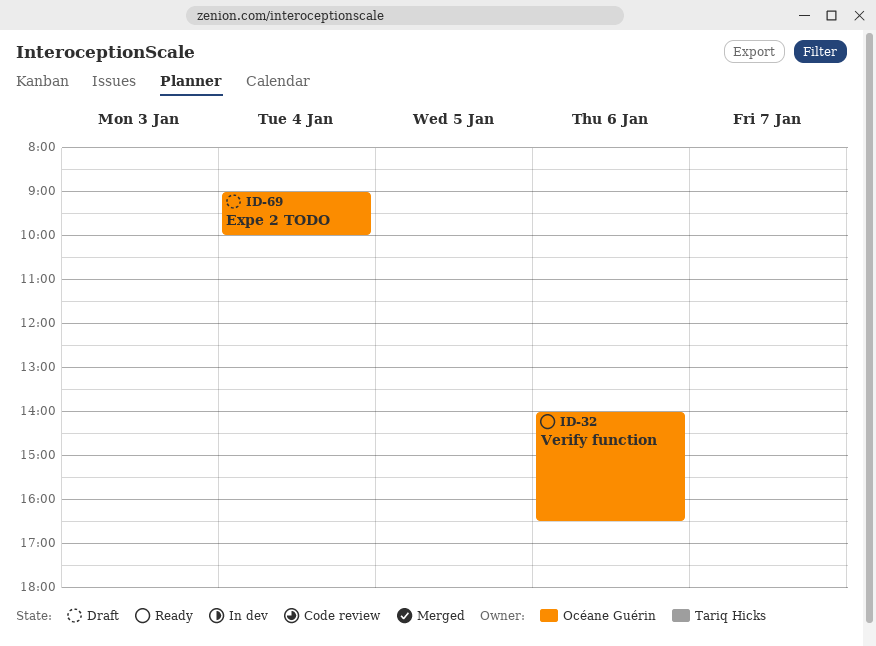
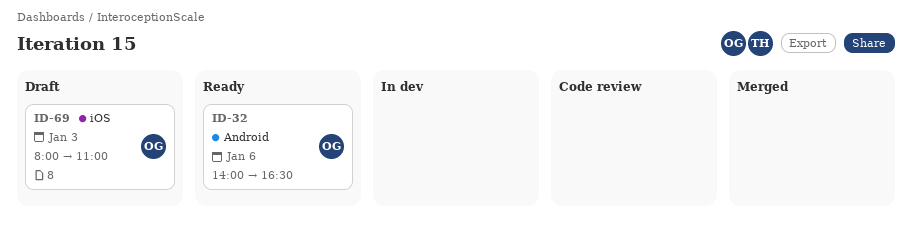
ID-69, day: Jan 4 -> Jan 3
ID-69, begins: 09:00 -> 08:00
ID-69, ends: 10:00 -> 11:00

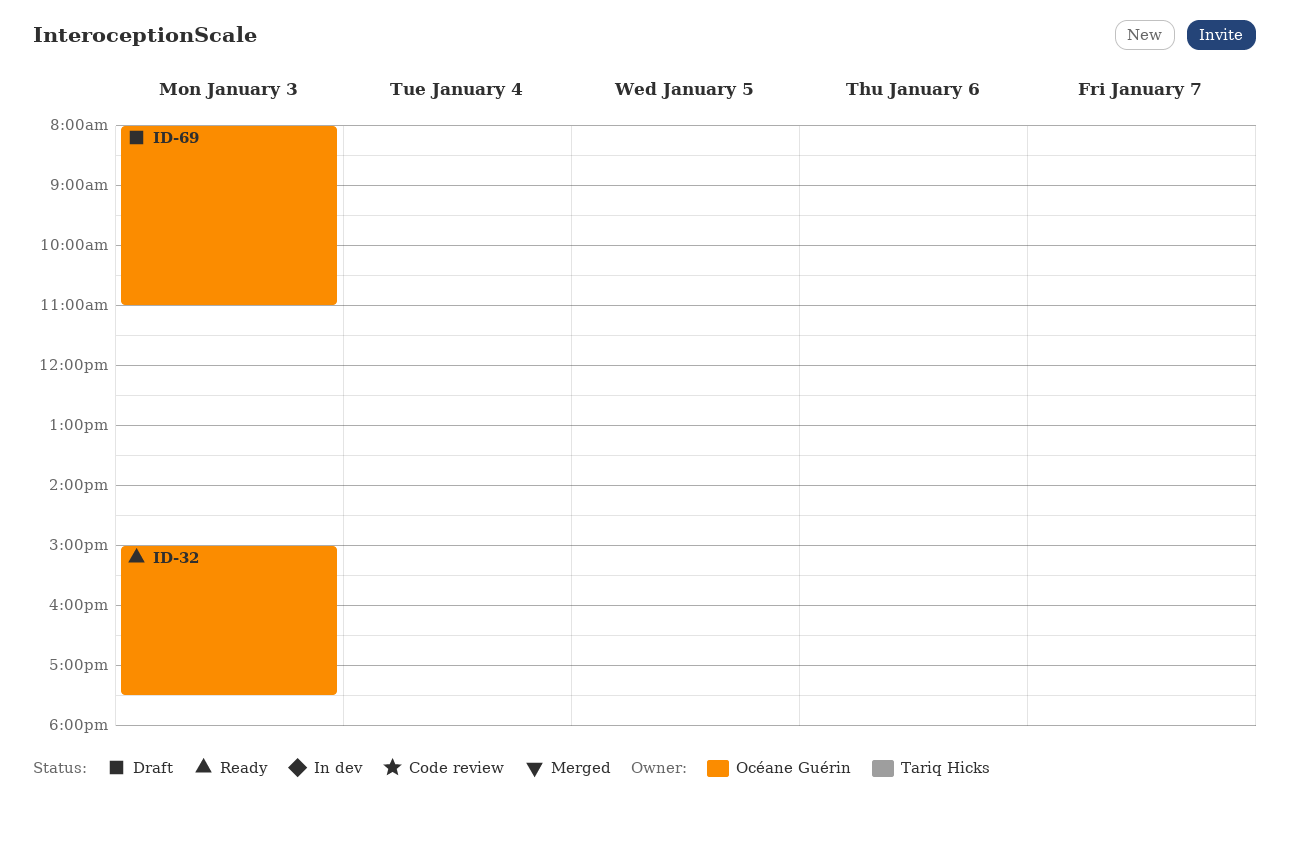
ID-32, day: Jan 6 -> Jan 3
ID-32, begins: 14:00 -> 15:00
ID-32, ends: 16:30 -> 17:30

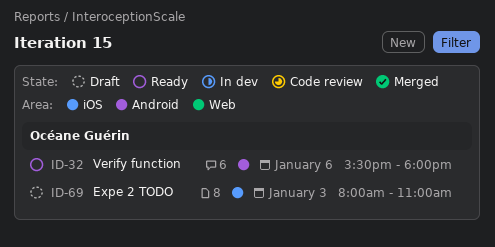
ID-32, day: Jan 3 -> Jan 6
ID-32, begins: 15:00 -> 15:30
ID-32, ends: 17:30 -> 18:00

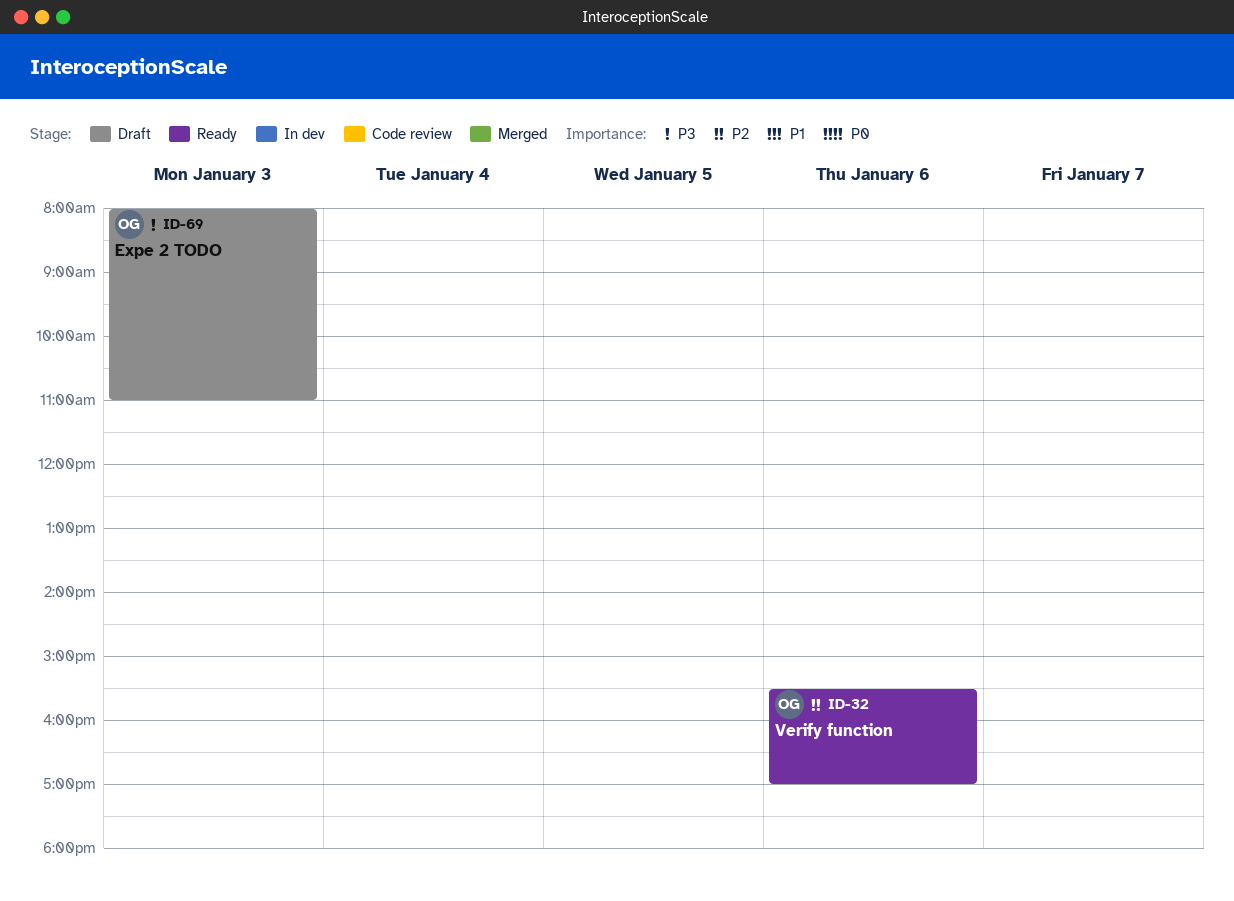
ID-32, ends: 18:00 -> 17:00

